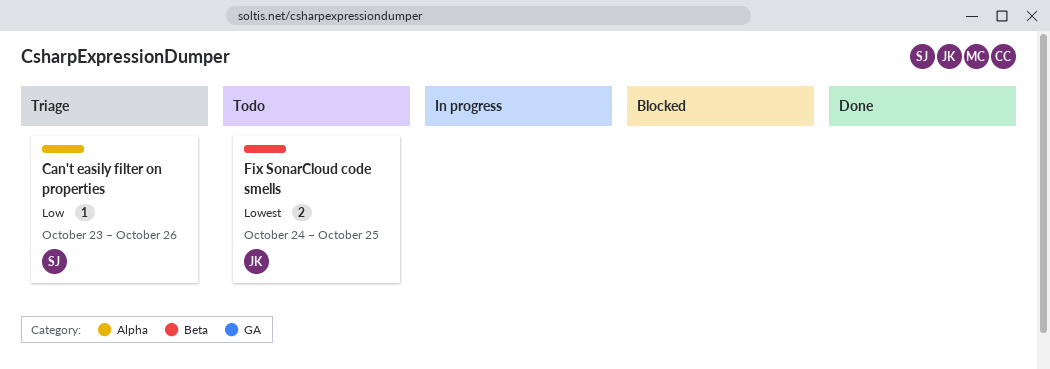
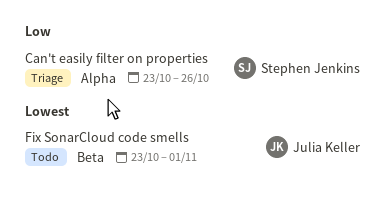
Fix SonarCloud code smells, start: Oct 24 -> Oct 23
Fix SonarCloud code smells, due: Oct 25 -> Nov 1

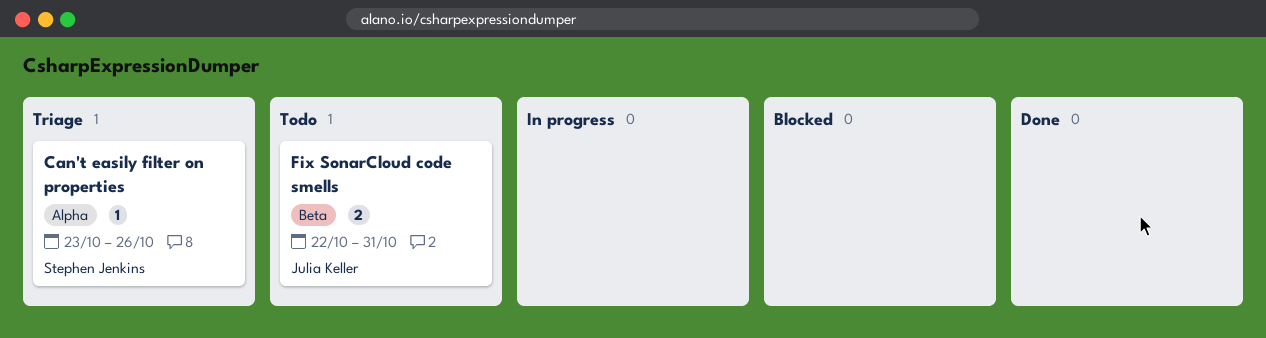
Fix SonarCloud code smells, start: Oct 23 -> Oct 22
Fix SonarCloud code smells, due: Nov 1 -> Oct 31

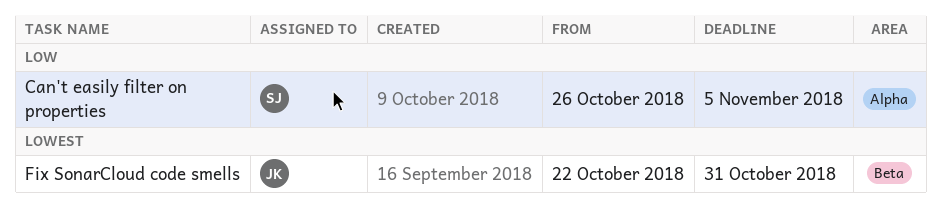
Can't easily filter on properties, start: Oct 23 -> Oct 26
Can't easily filter on properties, due: Oct 26 -> Nov 5

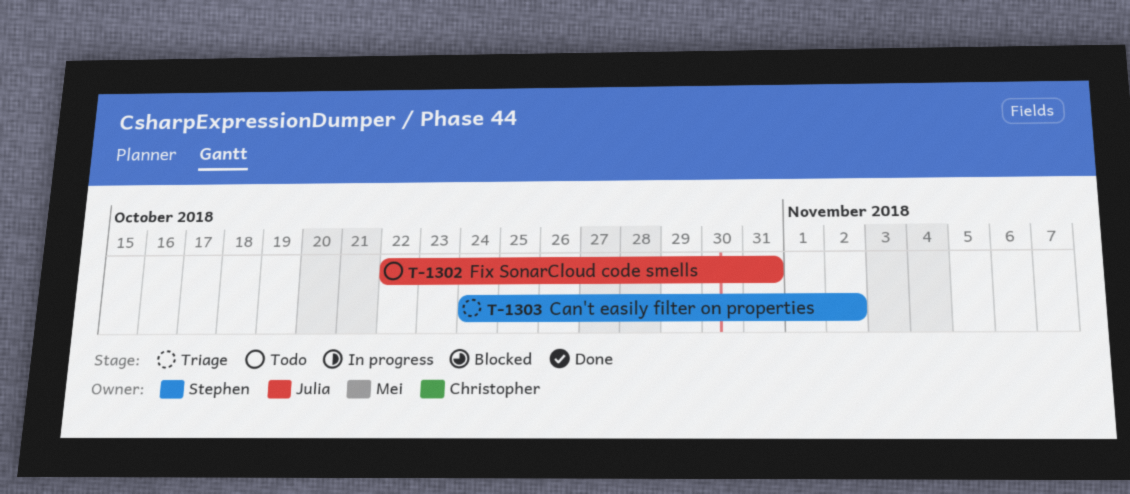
Can't easily filter on properties, start: Oct 26 -> Oct 24
Can't easily filter on properties, due: Nov 5 -> Nov 2

